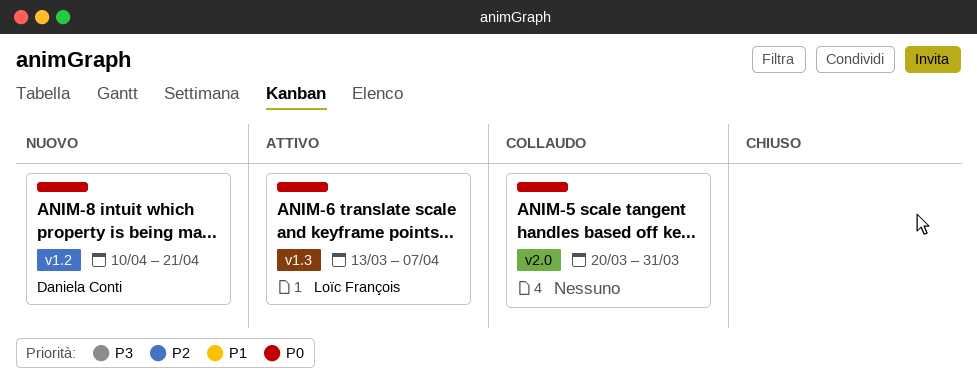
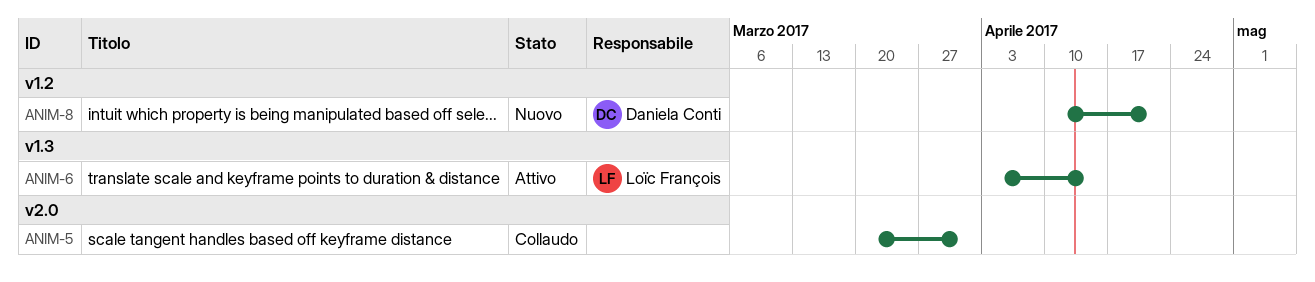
ANIM-6, start: Mar 13 -> Apr 3
ANIM-6, due: Apr 7 -> Apr 14

